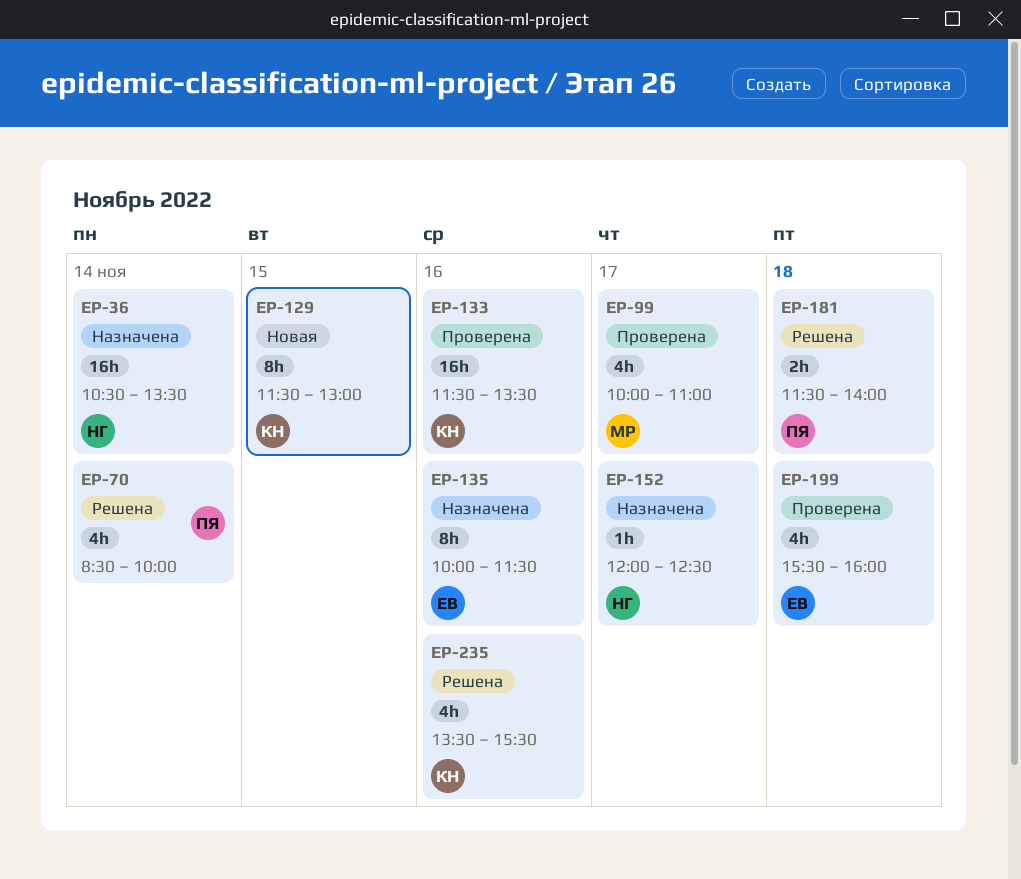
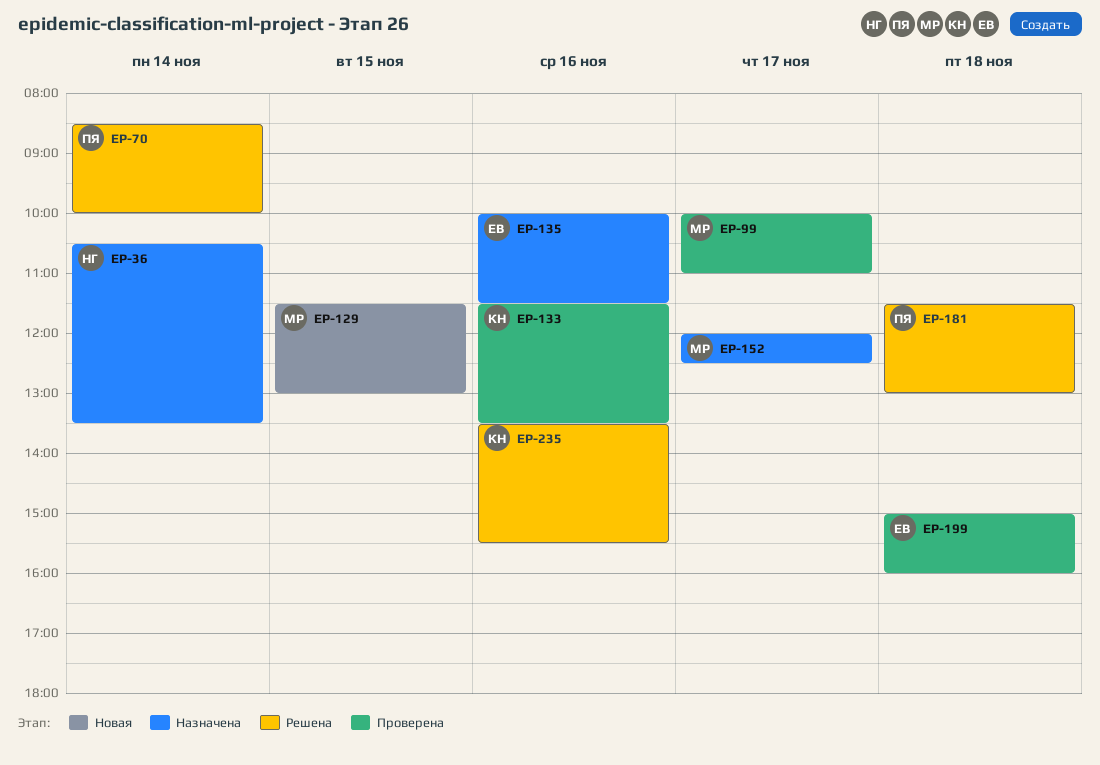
EP-129, owner: КН -> МР
EP-152, owner: НГ -> МР
EP-181, ends: 14:00 -> 13:00
EP-199, begins: 15:30 -> 15:00

